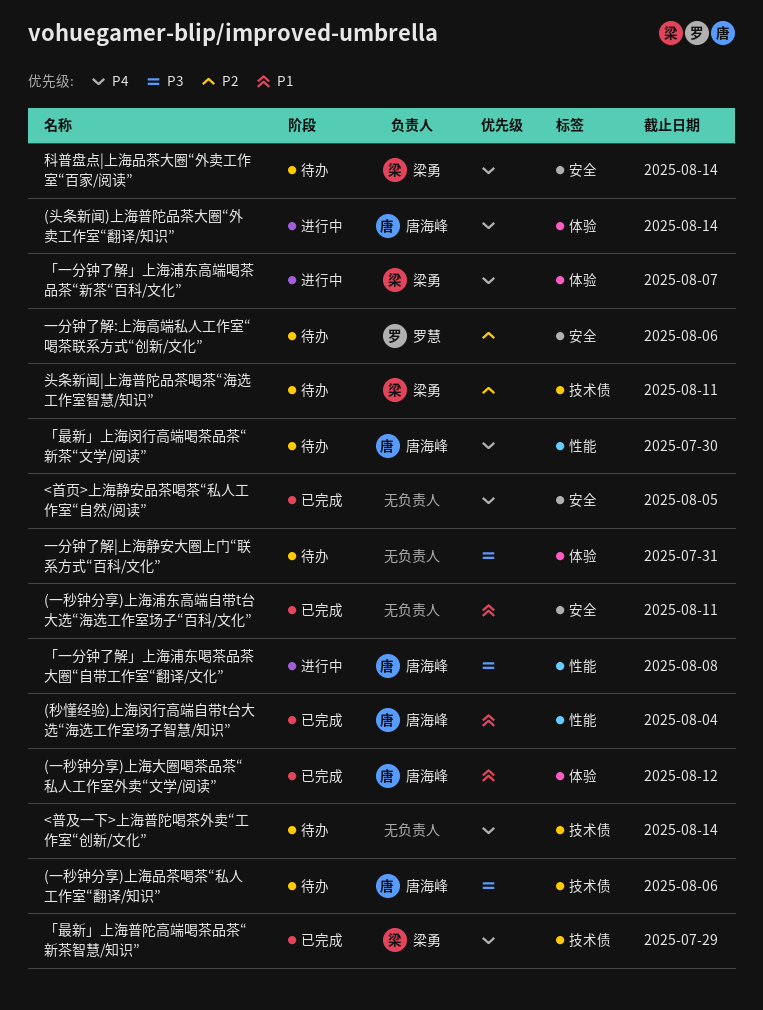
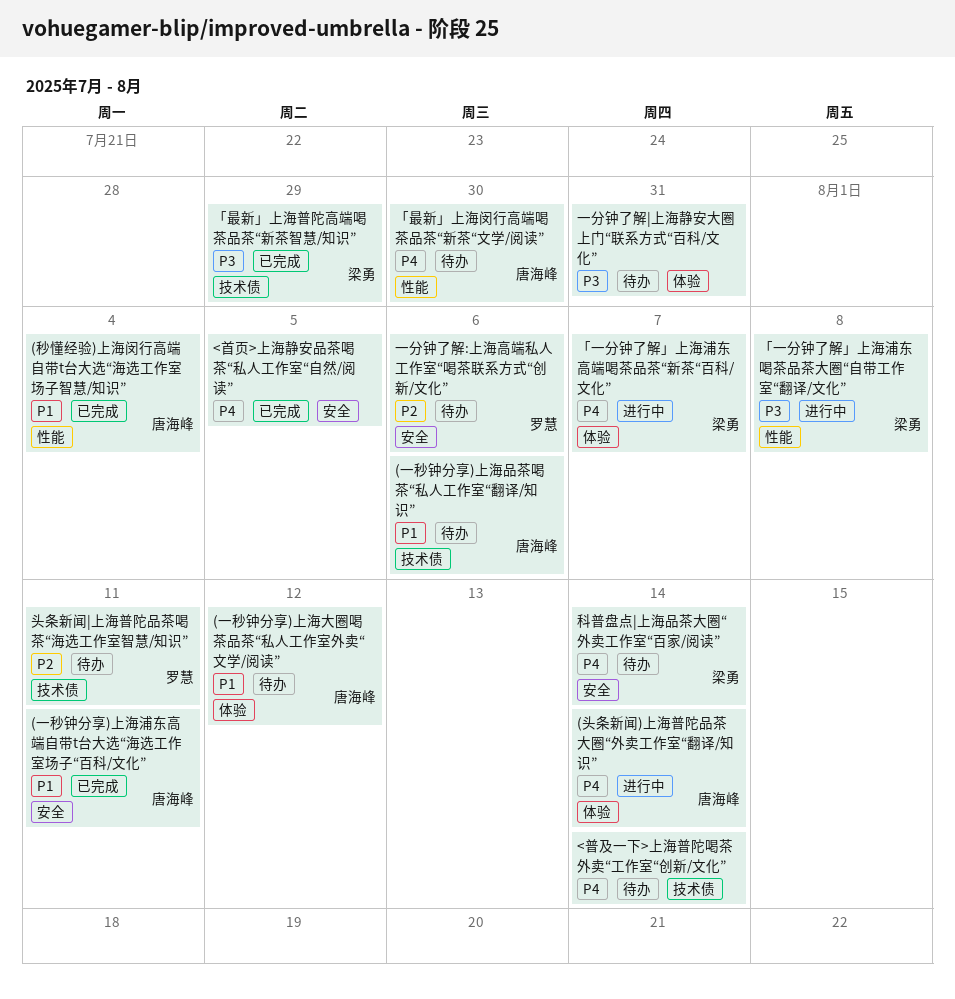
(一秒钟分享)上海品茶喝茶“私人工作室“翻译/知识”, priority: P3 -> P1
(一秒钟分享)上海大圈喝茶品茶“私人工作室外卖“文学/阅读”, status: 已完成 -> 待办
(一秒钟分享)上海浦东高端自带t台大选“海选工作室场子“百科/文化”, owner: none -> 唐海峰
「一分钟了解」上海浦东喝茶品茶大圈“自带工作室“翻译/文化”, owner: 唐海峰 -> 梁勇
「最新」上海普陀高端喝茶品茶“新茶智慧/知识”, priority: P4 -> P3
头条新闻|上海普陀品茶喝茶“海选工作室智慧/知识”, owner: 梁勇 -> 罗慧

